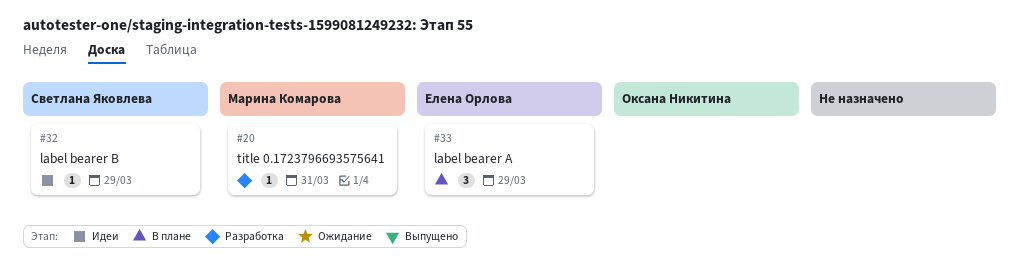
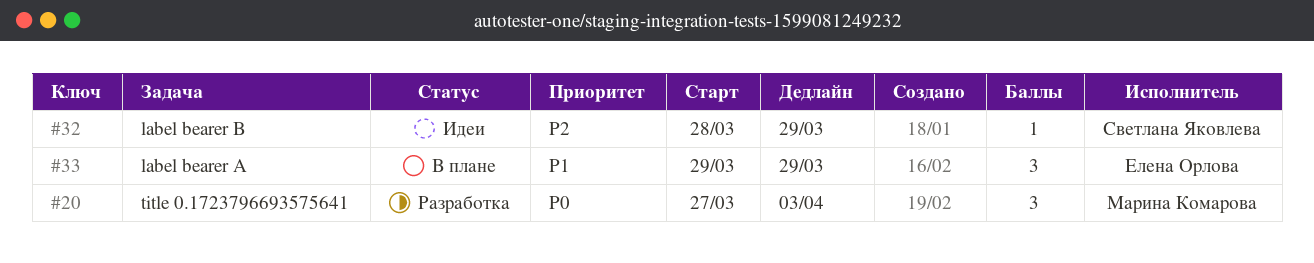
#20, estimate: 1 -> 3
#20, due: Mar 31 -> Apr 3

